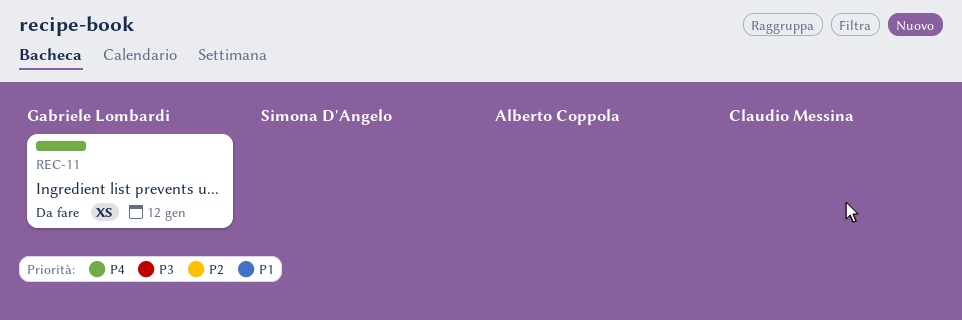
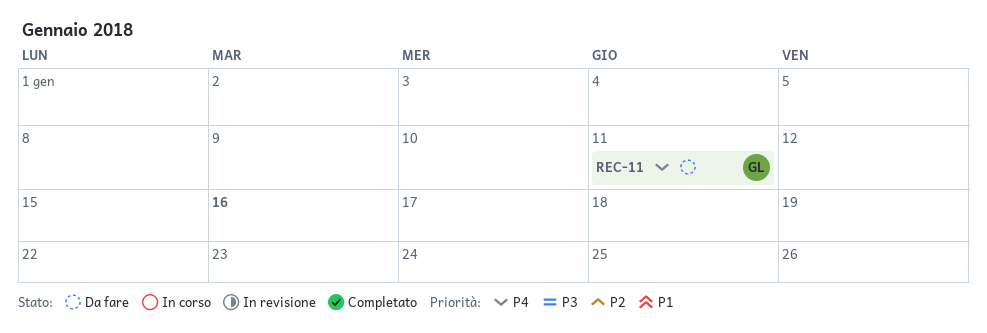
REC-11, due: Jan 12 -> Jan 11

